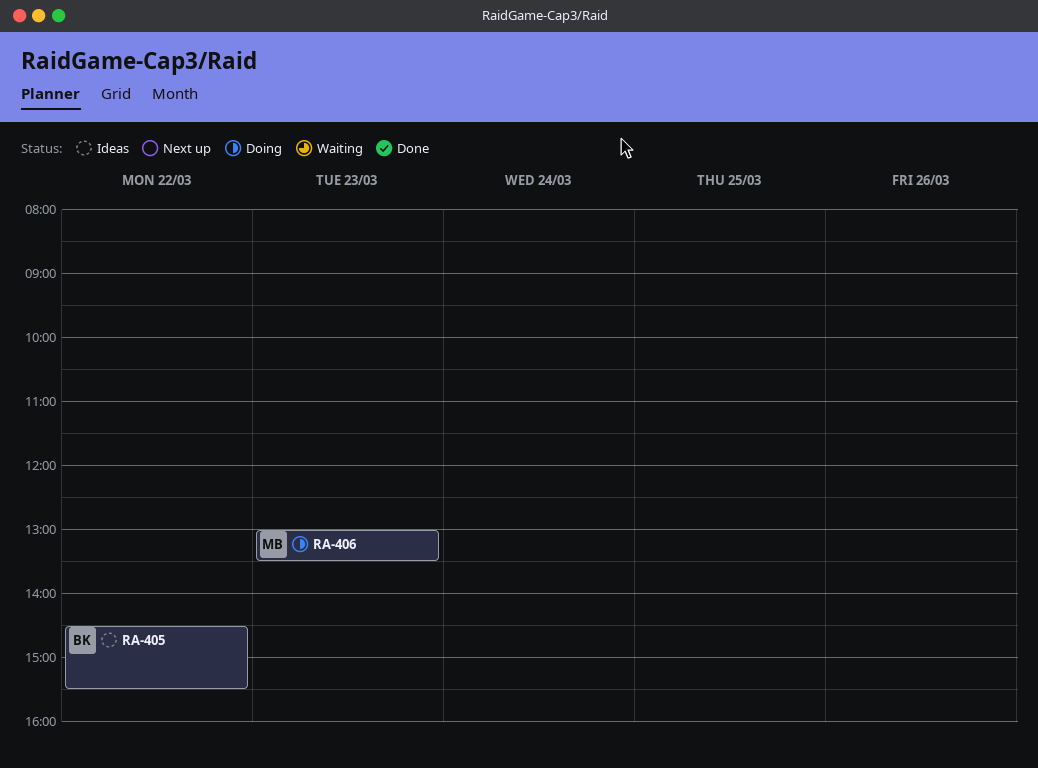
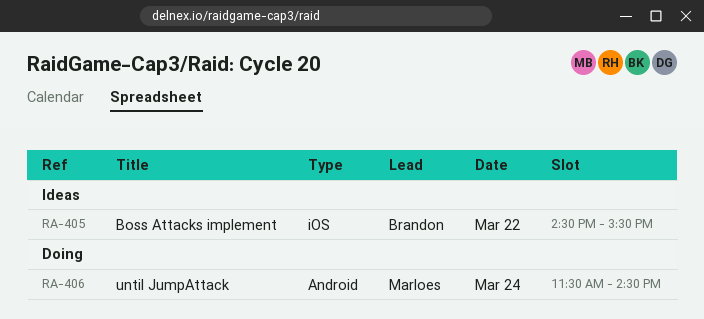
RA-406, day: Mar 23 -> Mar 24
RA-406, begins: 13:00 -> 11:30
RA-406, ends: 13:30 -> 14:30

